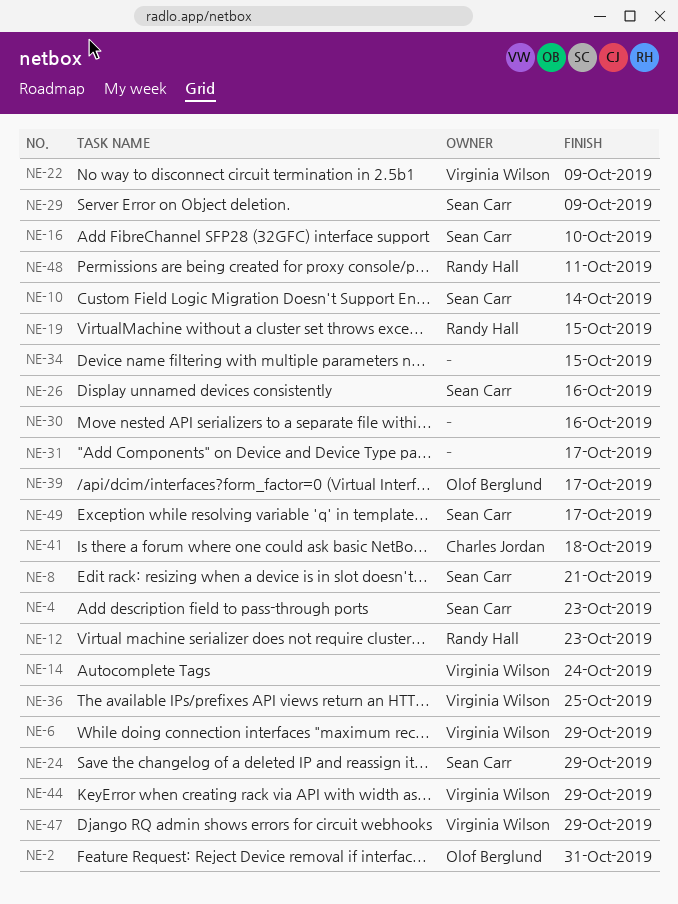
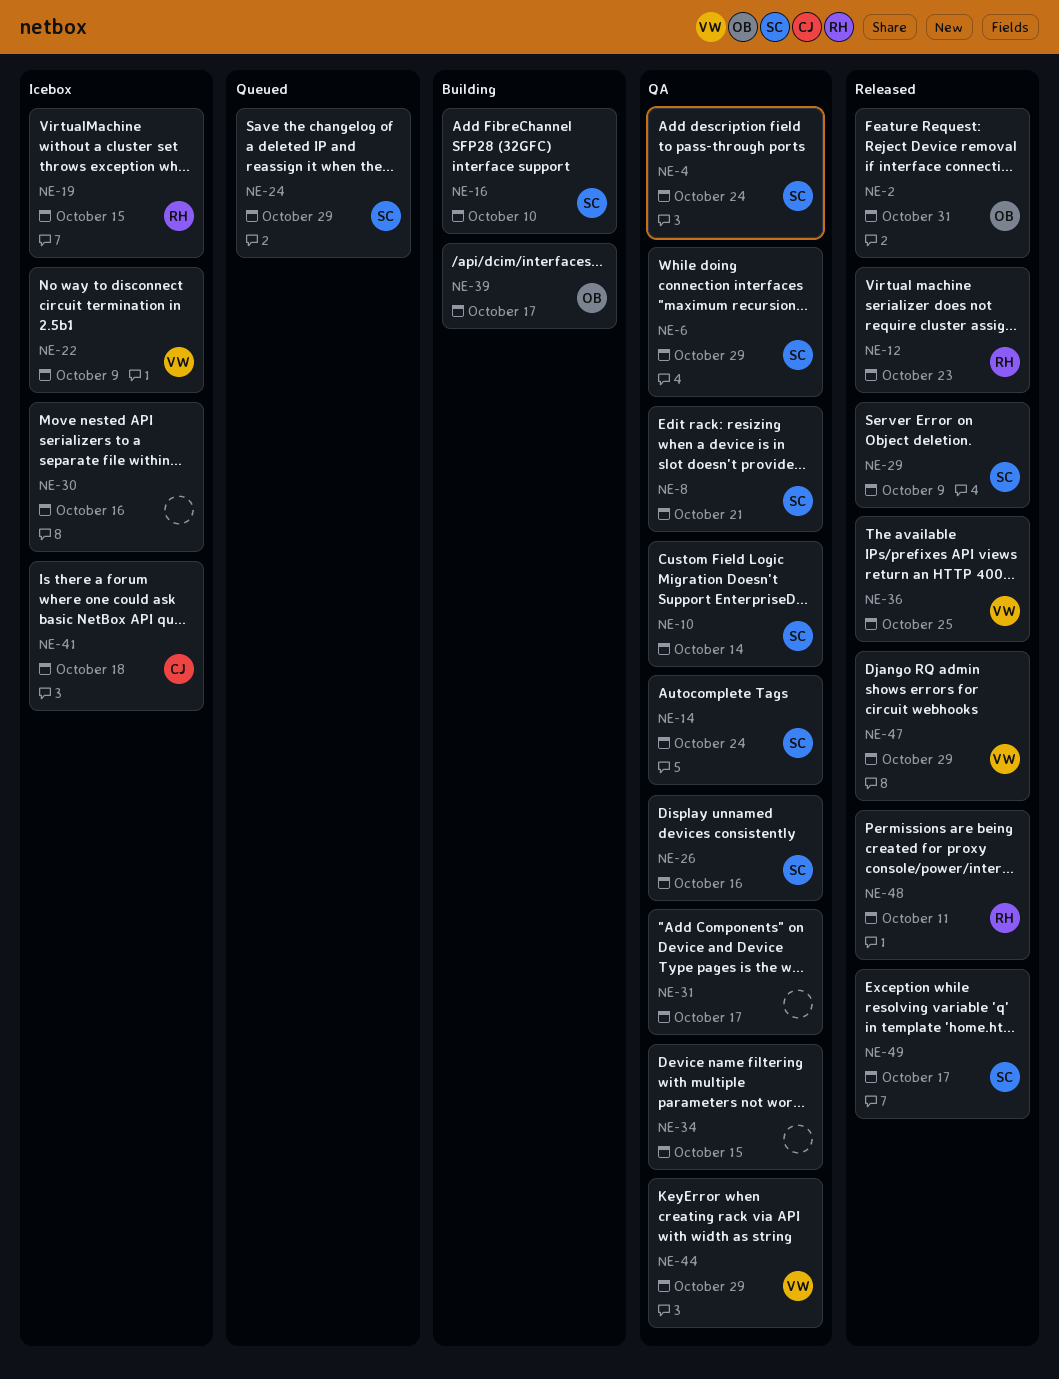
NE-4, due: Oct 23 -> Oct 24
NE-6, owner: Virginia Wilson -> Sean Carr
NE-14, owner: Virginia Wilson -> Sean Carr

